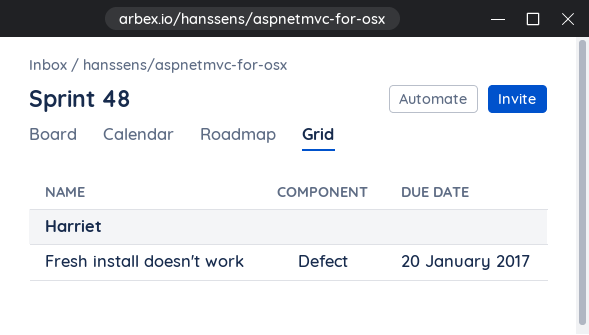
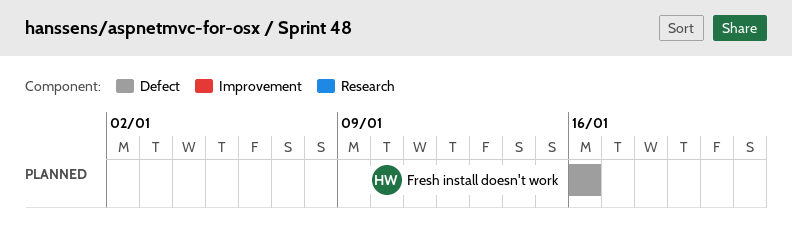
Fresh install doesn't work, due: Jan 20 -> Jan 16

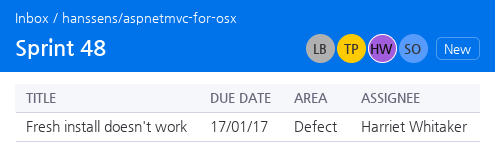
Fresh install doesn't work, due: Jan 16 -> Jan 17

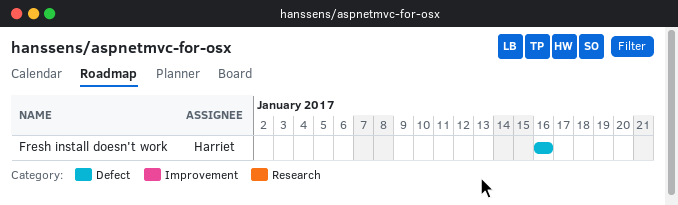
Fresh install doesn't work, due: Jan 17 -> Jan 16

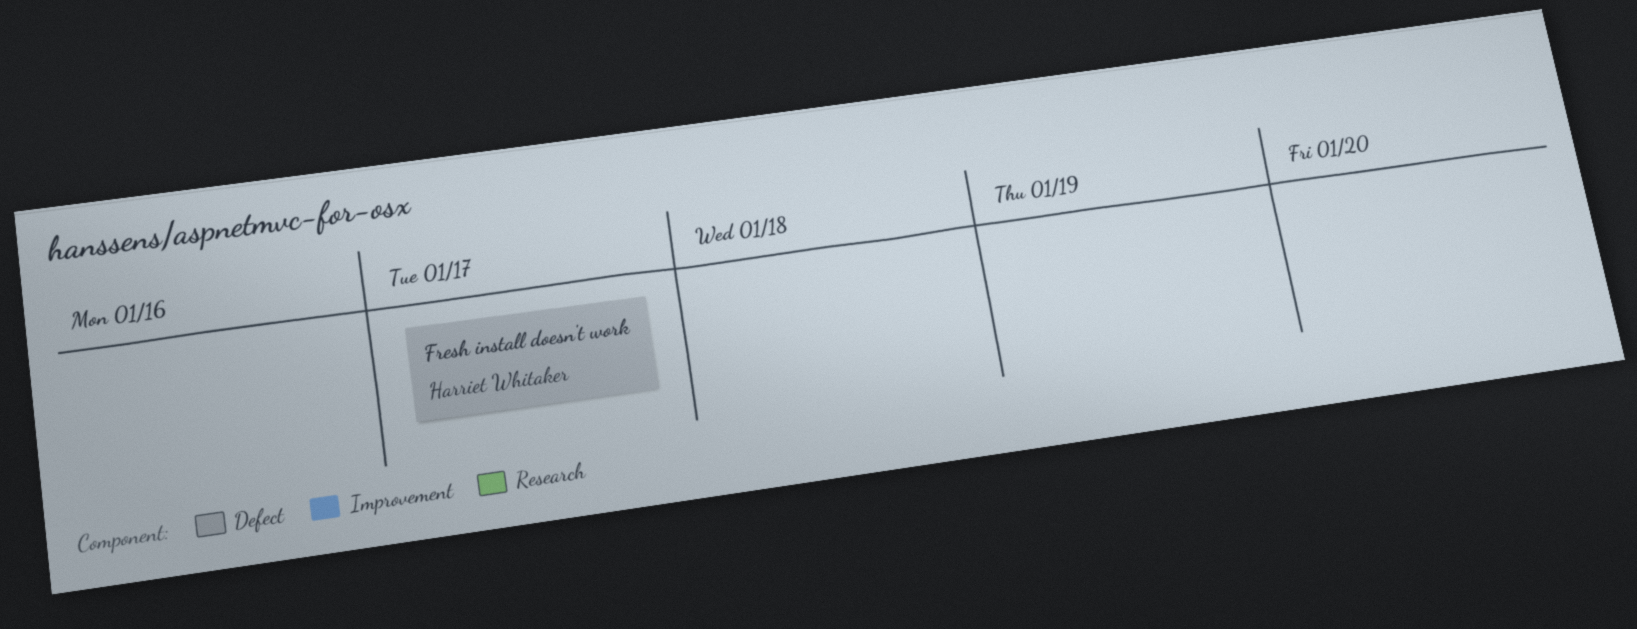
Fresh install doesn't work, due: Jan 16 -> Jan 17

